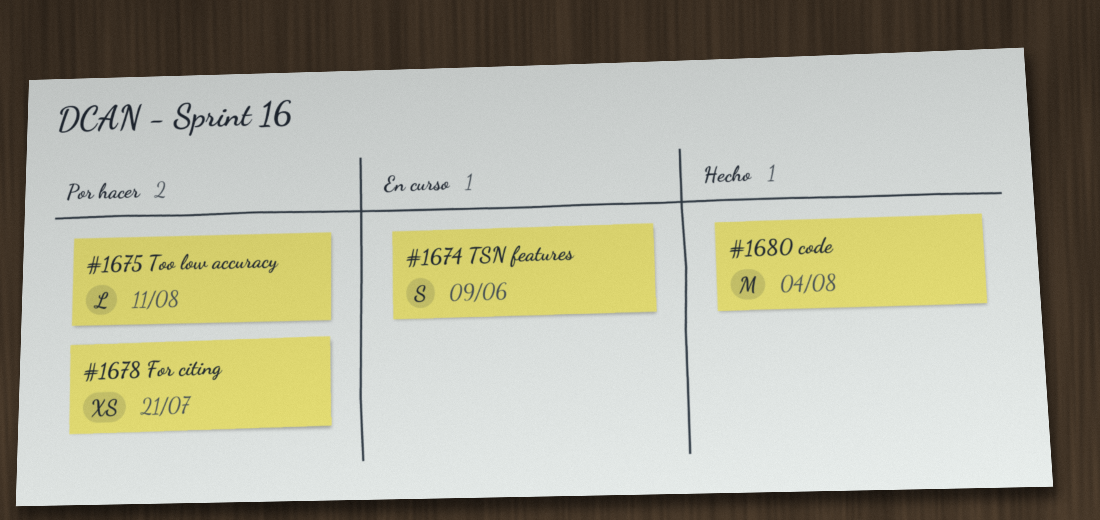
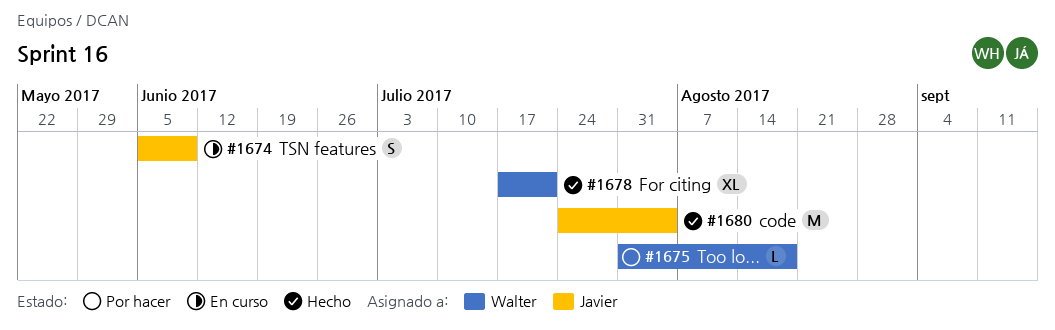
#1675, due: Aug 11 -> Aug 18
#1678, status: Por hacer -> Hecho
#1678, estimate: XS -> XL

